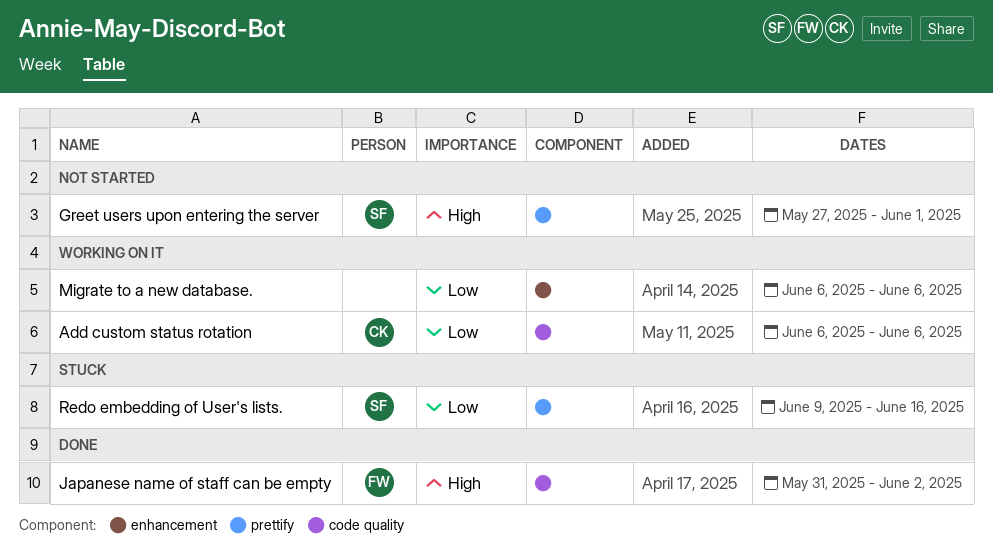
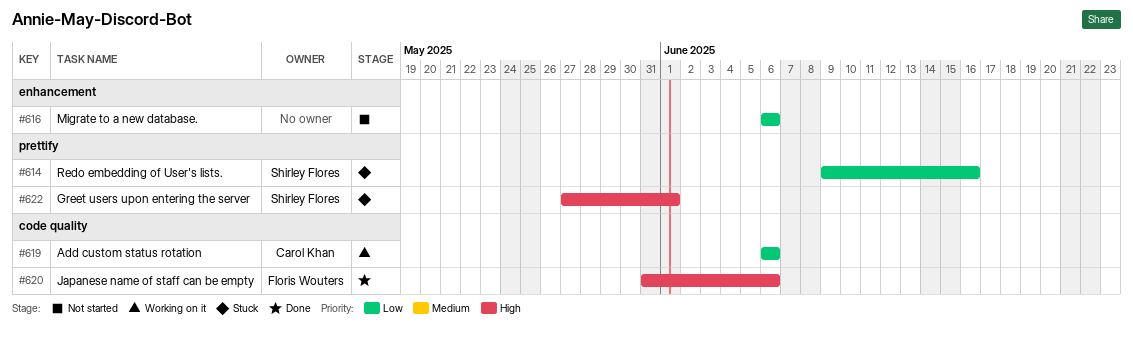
Greet users upon entering the server, status: Not started -> Stuck
Japanese name of staff can be empty, due: Jun 2 -> Jun 6
Migrate to a new database., status: Working on it -> Not started

